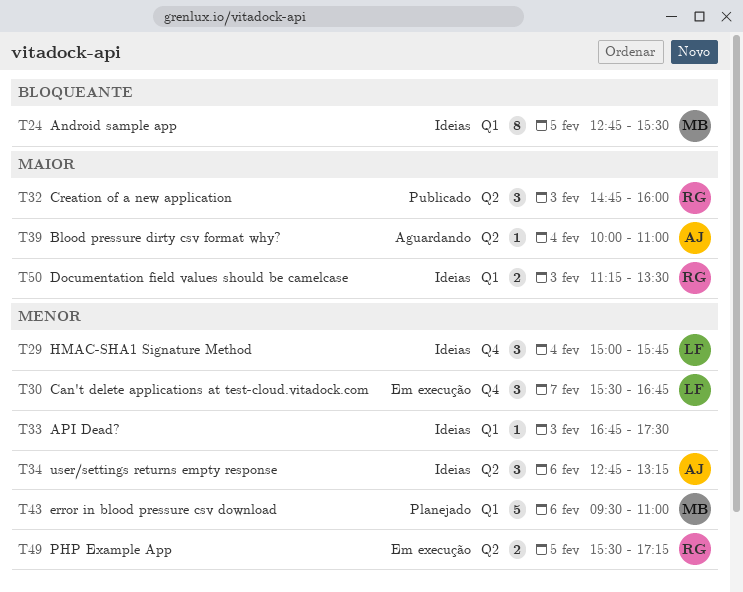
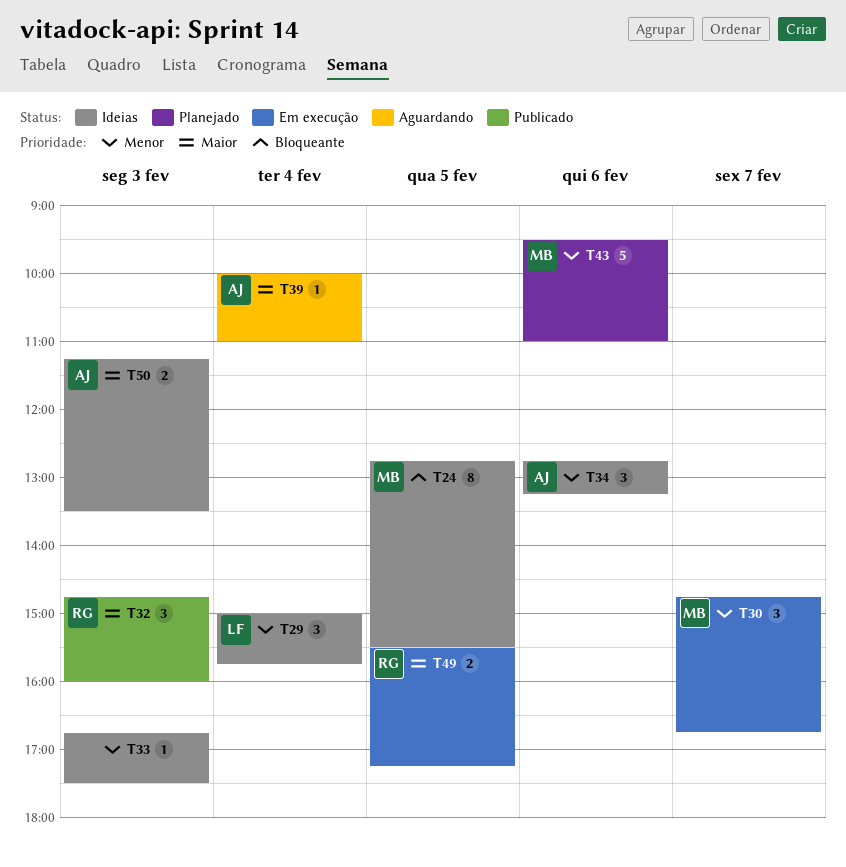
T30, owner: LF -> MB
T30, begins: 15:30 -> 14:45
T49, priority: Menor -> Maior
T50, owner: RG -> AJ

